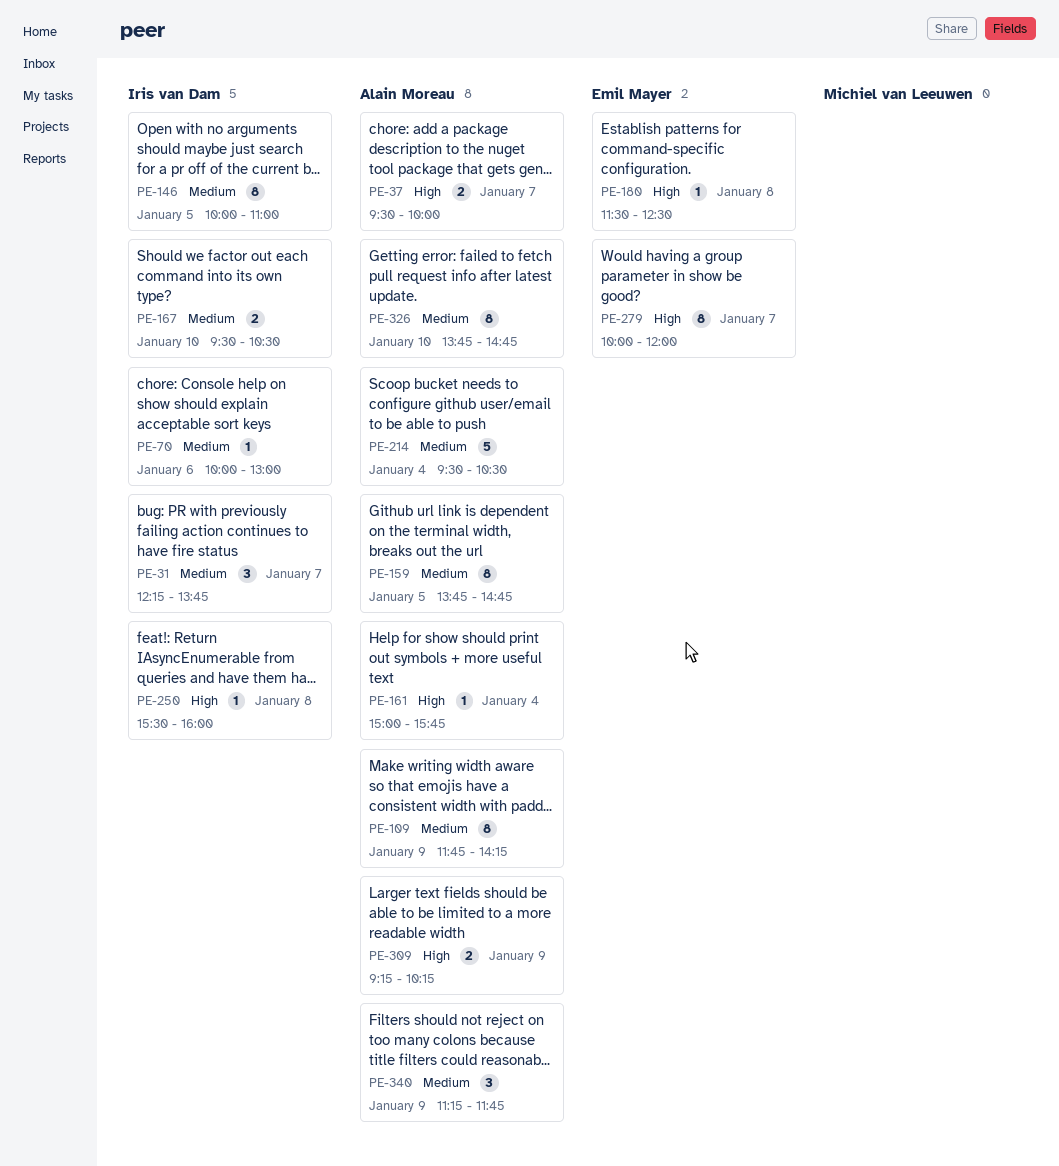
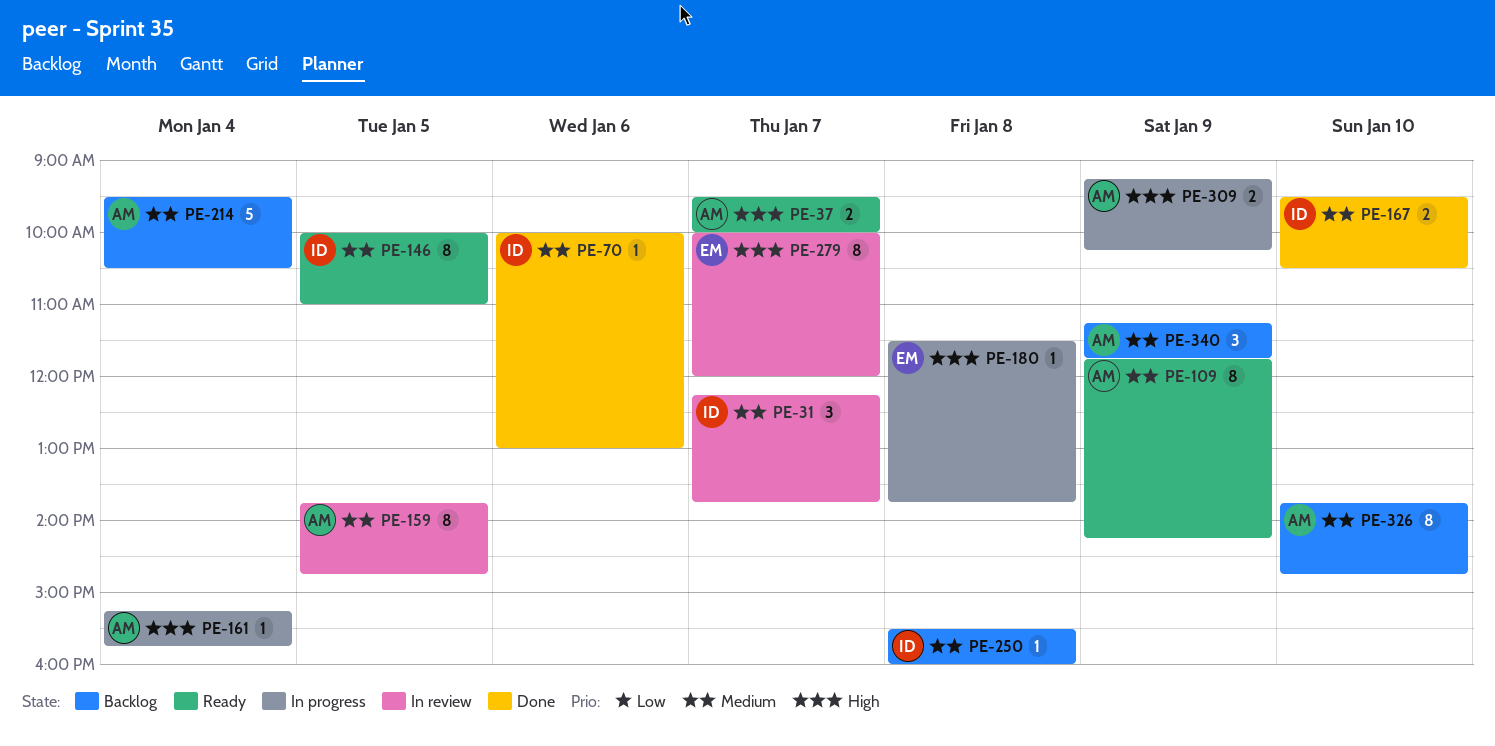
PE-161, begins: 15:00 -> 15:15
PE-180, ends: 12:30 -> 13:45
PE-250, priority: High -> Medium

